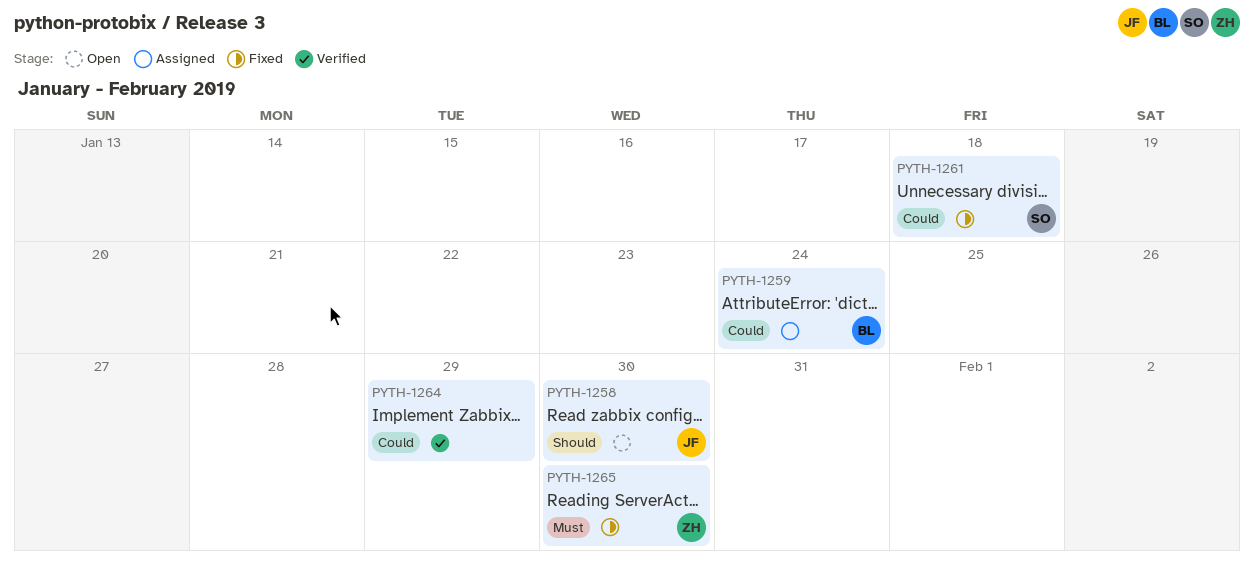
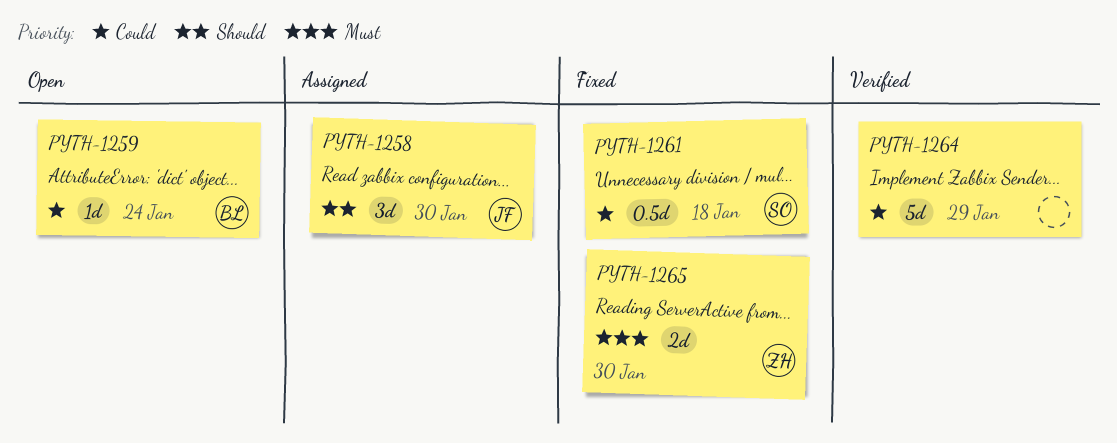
PYTH-1258, status: Open -> Assigned
PYTH-1259, status: Assigned -> Open

